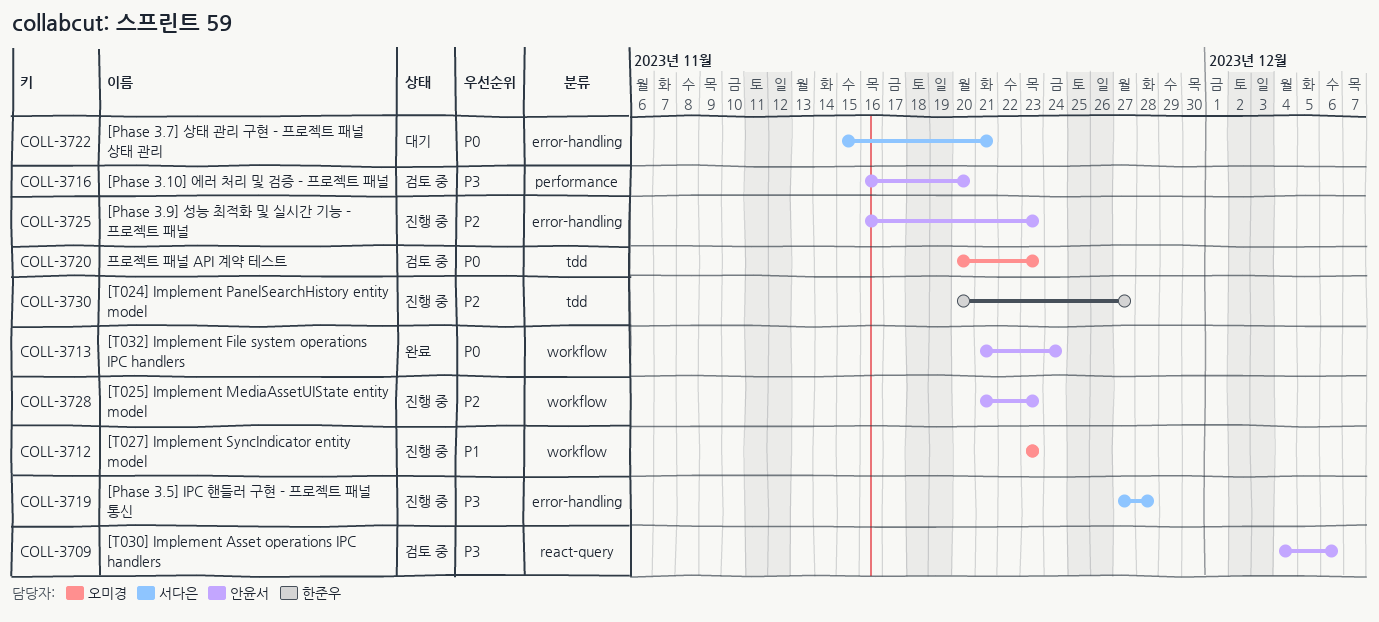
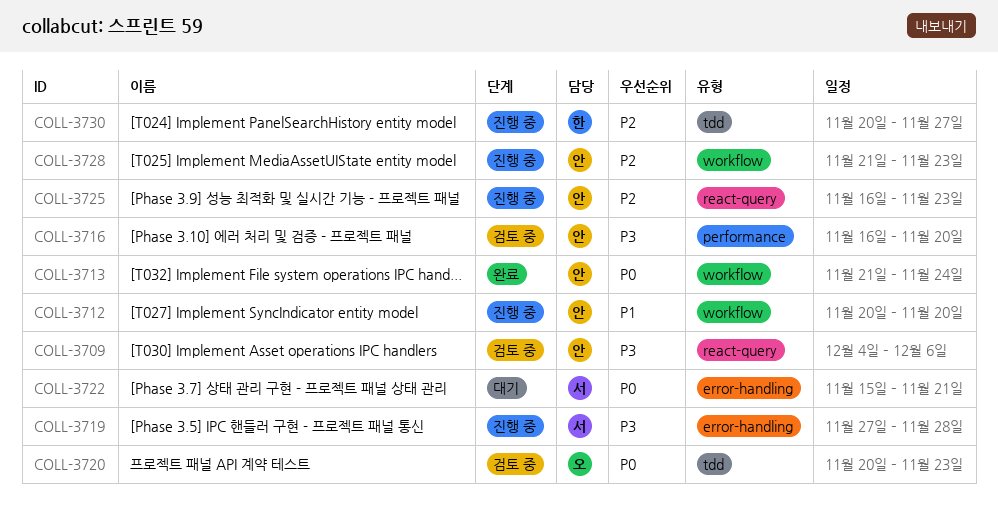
COLL-3712, owner: 오미경 -> 안윤서
COLL-3712, start: Nov 23 -> Nov 20
COLL-3712, due: Nov 23 -> Nov 20
COLL-3725, label: error-handling -> react-query

